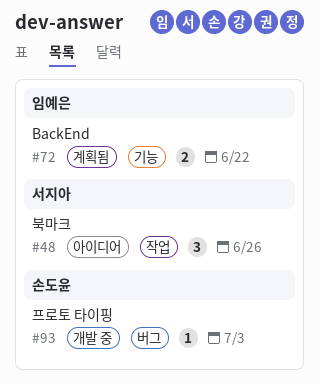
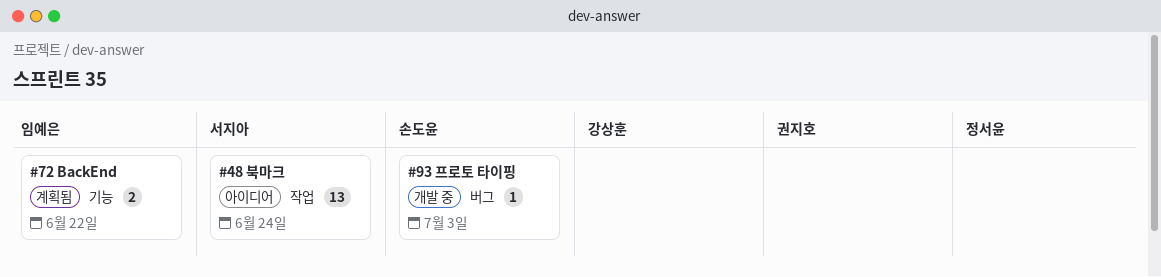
#48, estimate: 3 -> 13
#48, due: Jun 26 -> Jun 24

